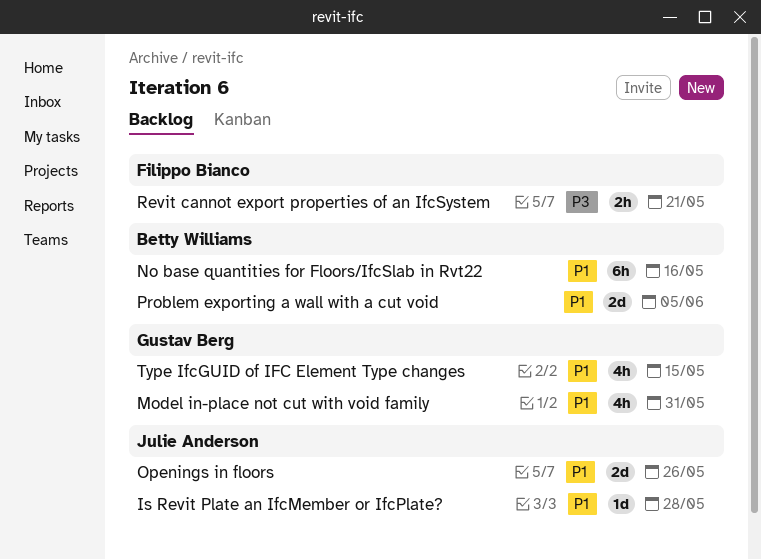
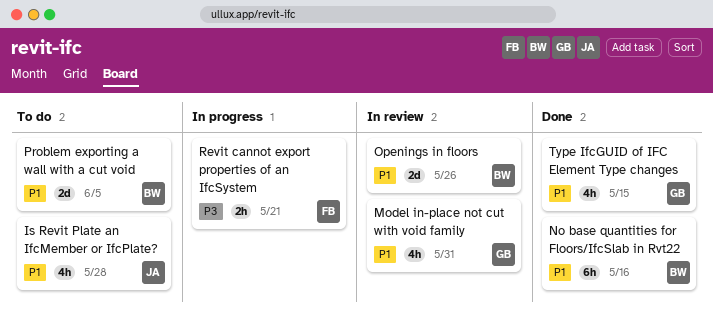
Is Revit Plate an IfcMember or IfcPlate?, estimate: 1d -> 4h
Openings in floors, owner: Julie Anderson -> Betty Williams

